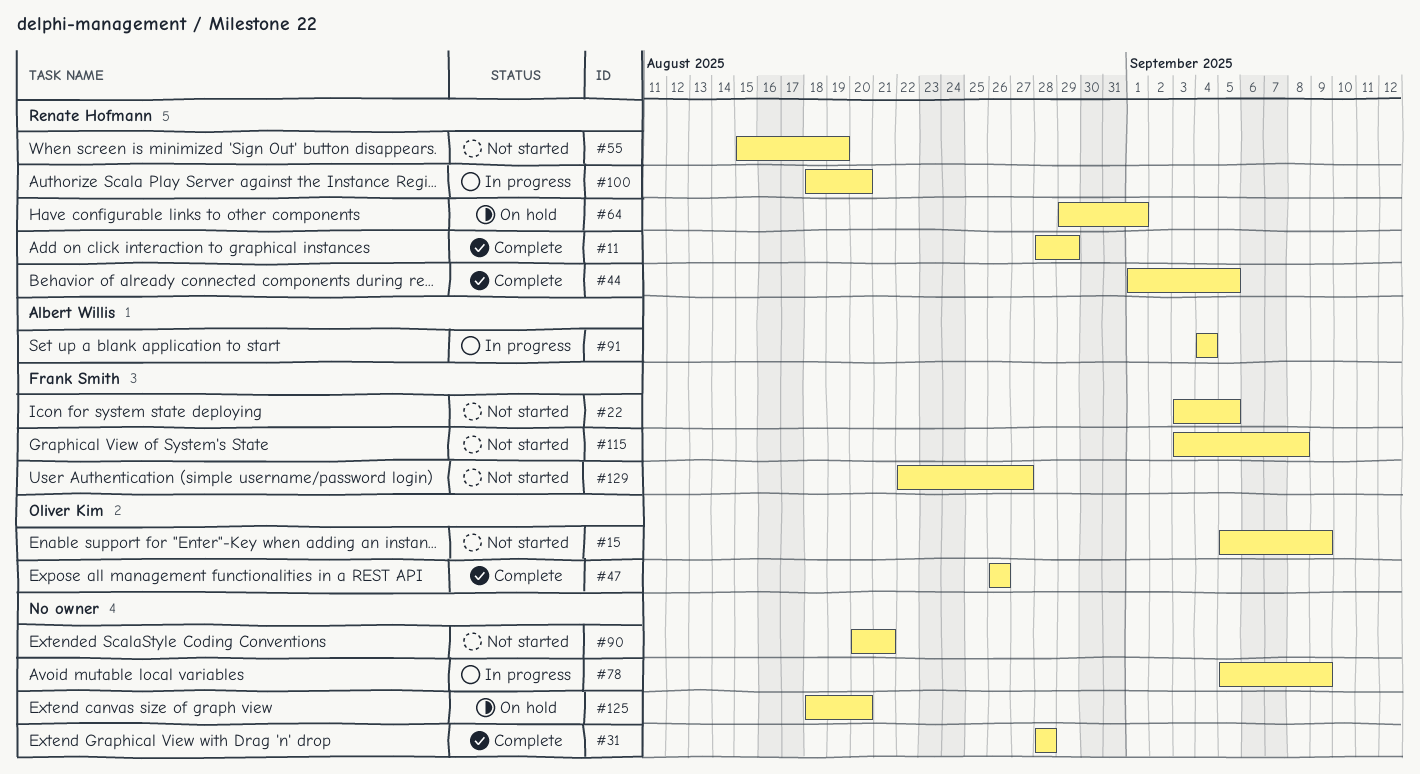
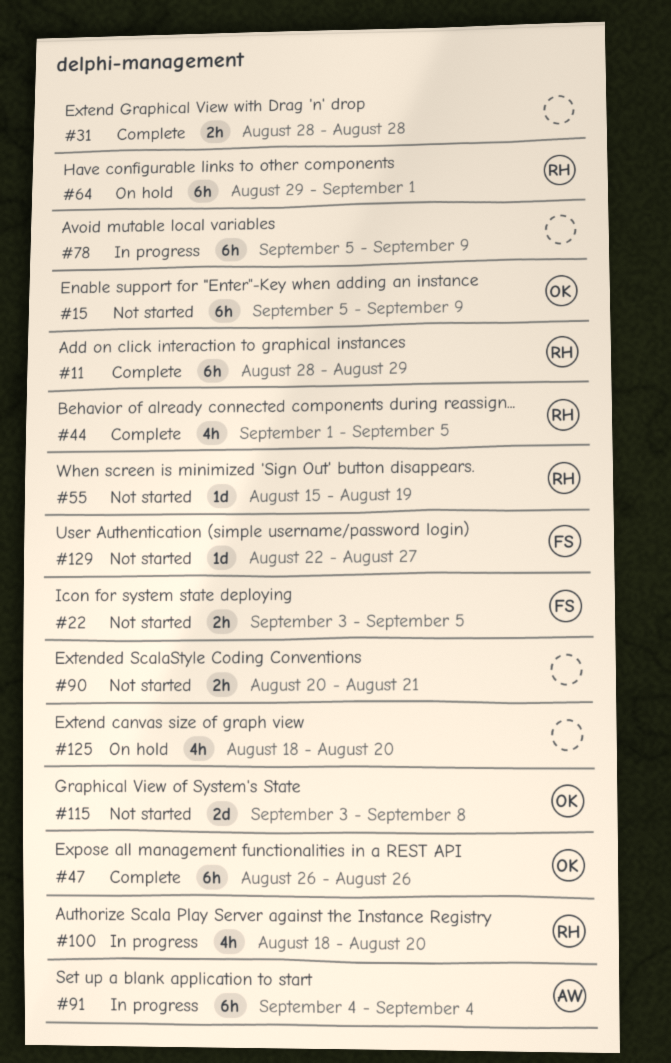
#115, owner: Frank Smith -> Oliver Kim

